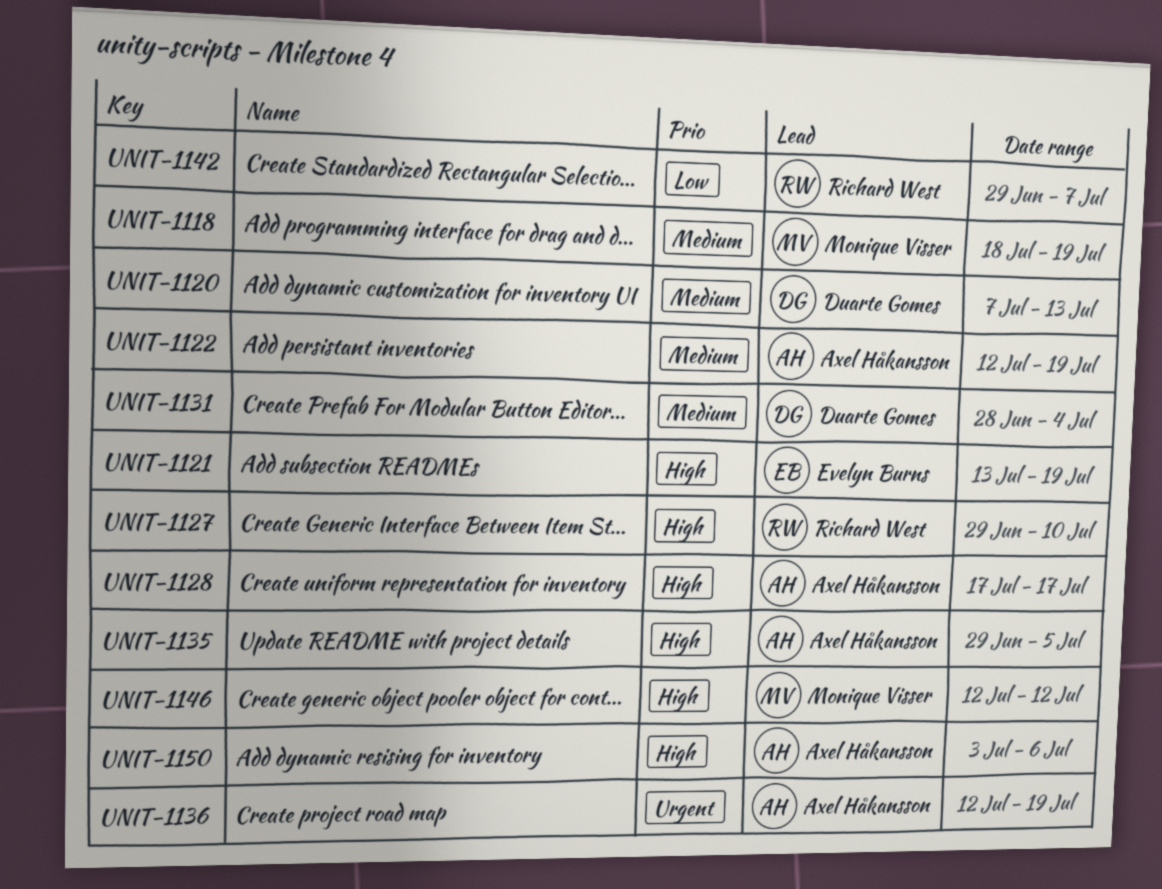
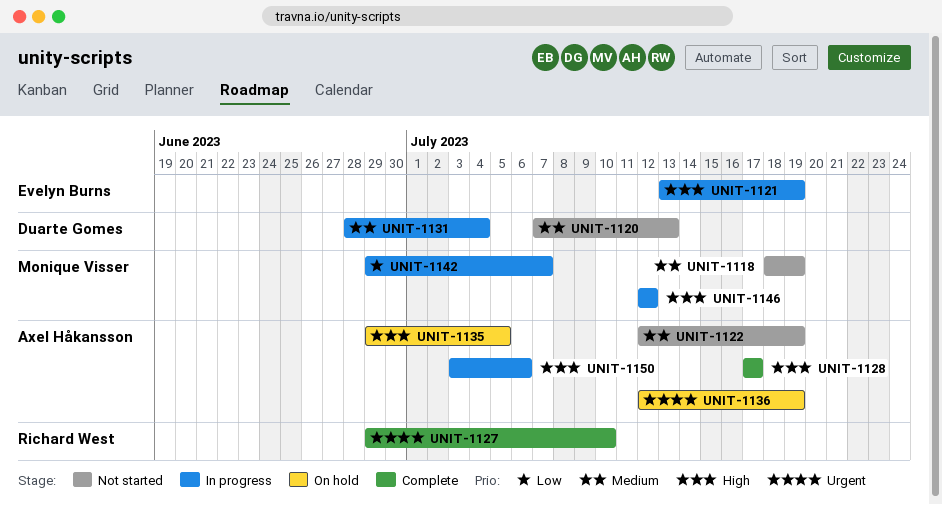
UNIT-1127, priority: High -> Urgent
UNIT-1142, owner: Richard West -> Monique Visser

